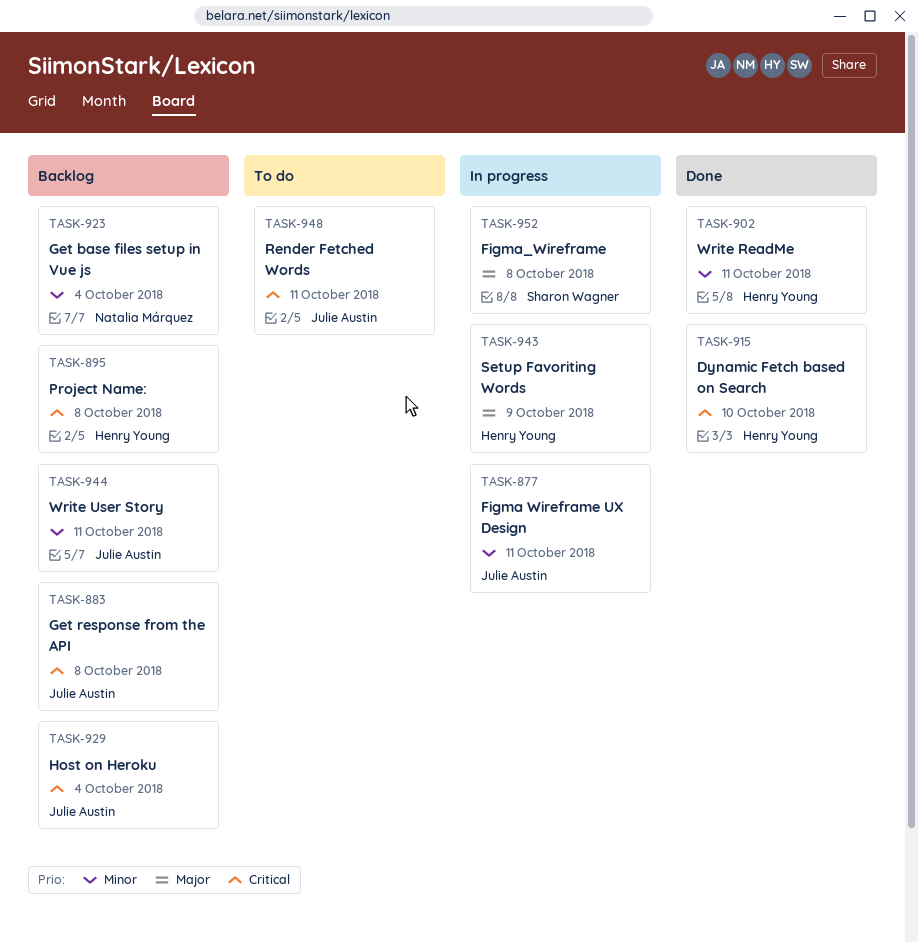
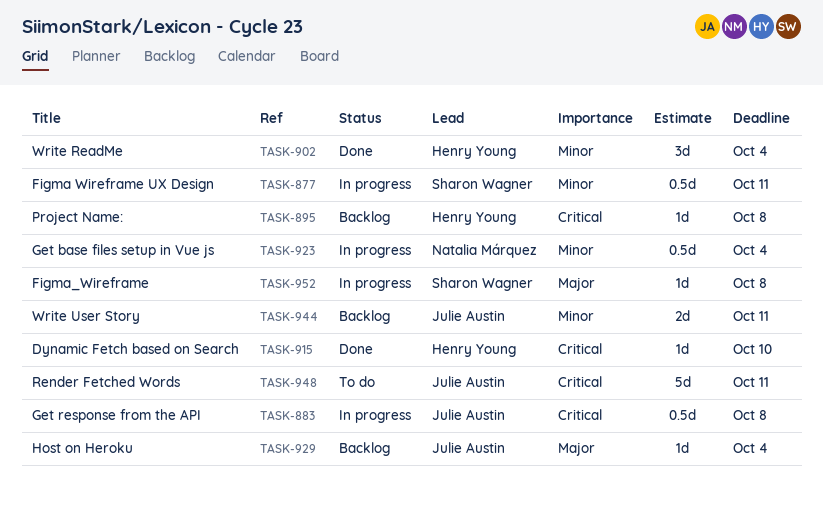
TASK-877, owner: Julie Austin -> Sharon Wagner
TASK-883, status: Backlog -> In progress
TASK-902, due: Oct 11 -> Oct 4
TASK-923, status: Backlog -> In progress
TASK-929, priority: Critical -> Major
TASK-943: present -> none

